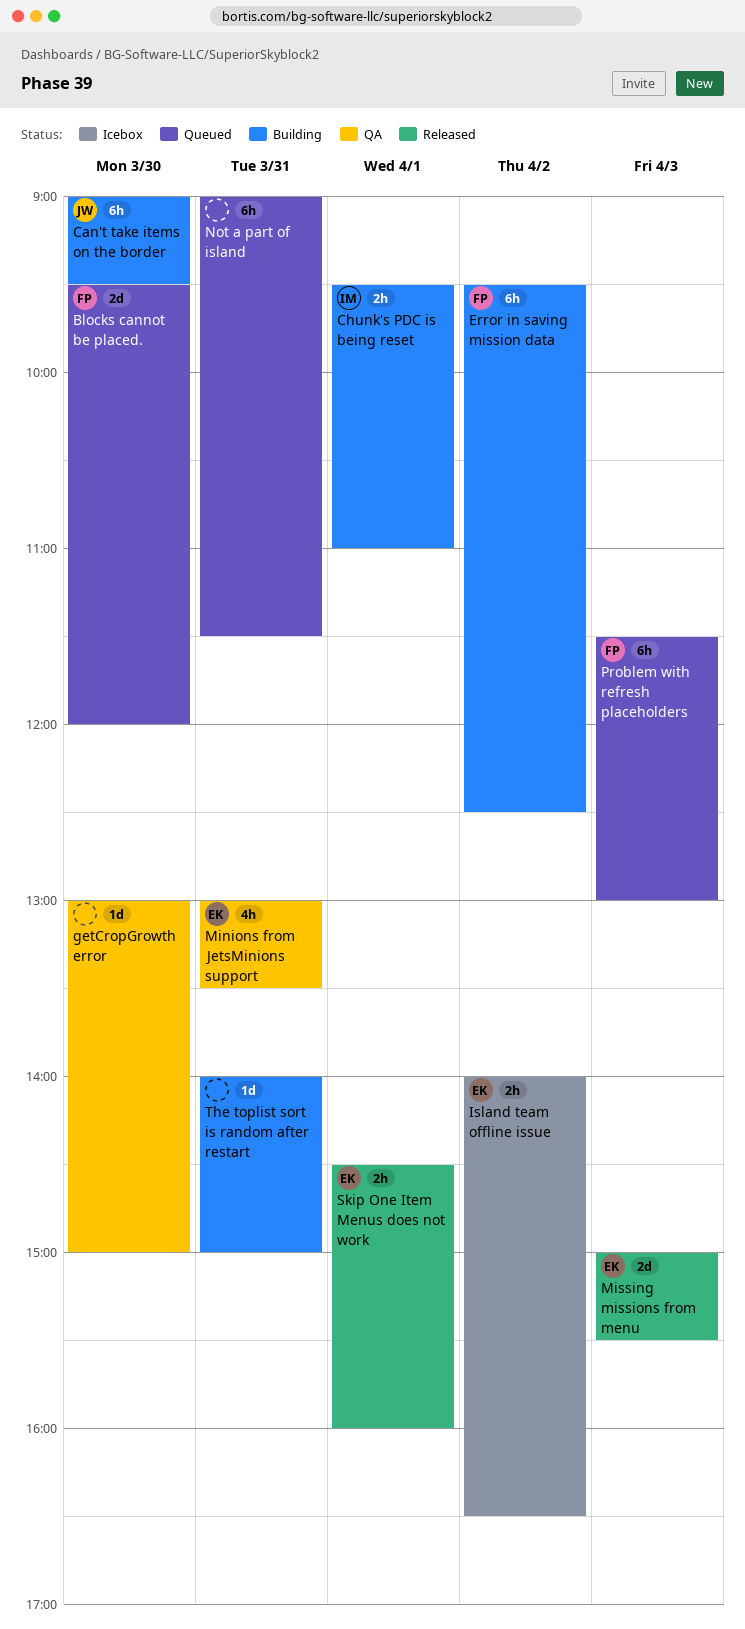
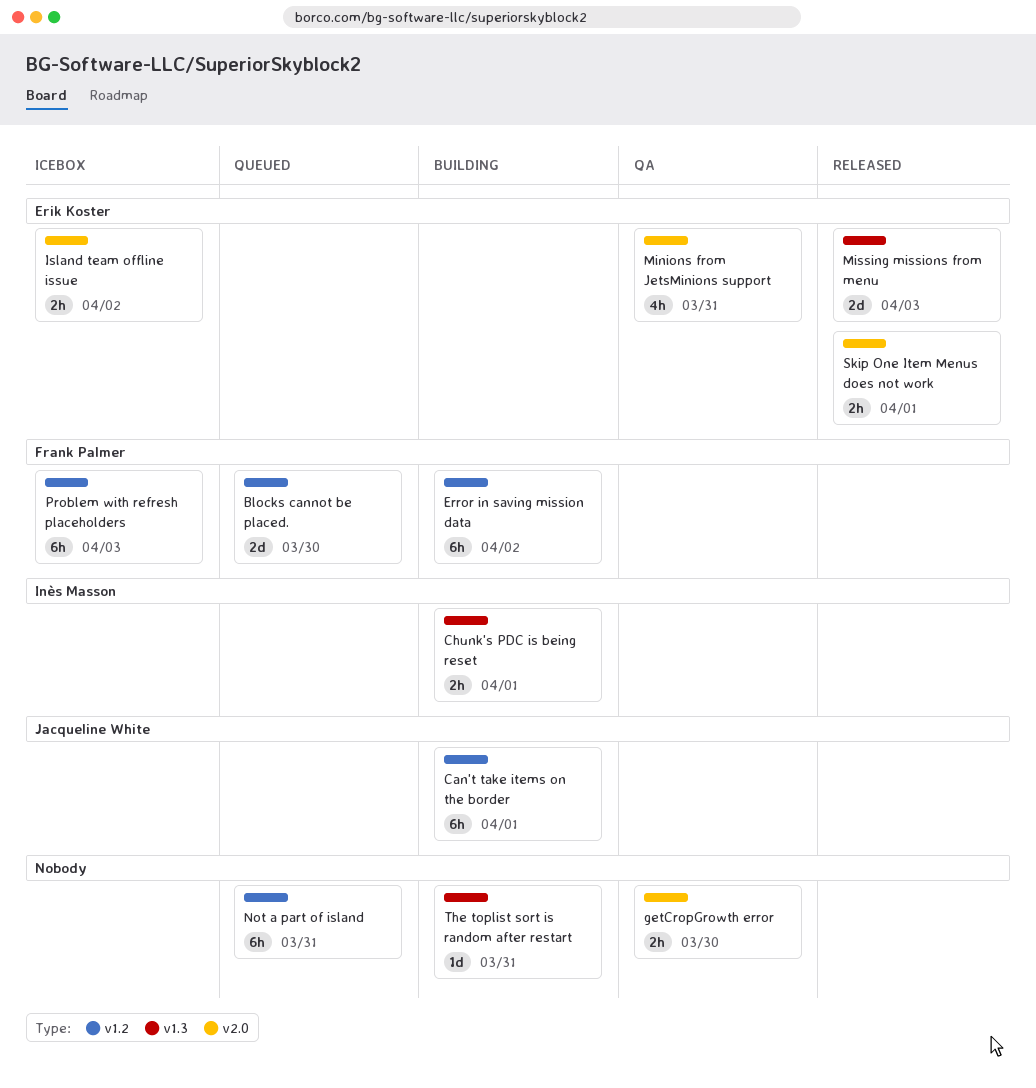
Can't take items on the border, day: Mar 30 -> Apr 1
getCropGrowth error, estimate: 1d -> 2h
Problem with refresh placeholders, status: Queued -> Icebox

